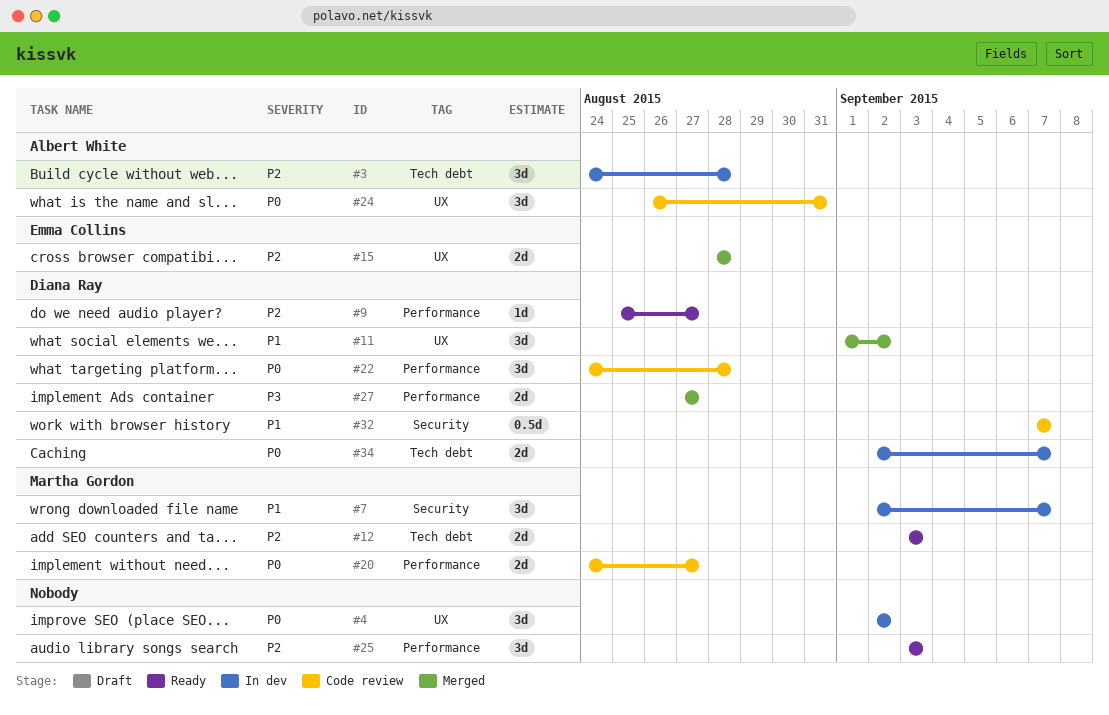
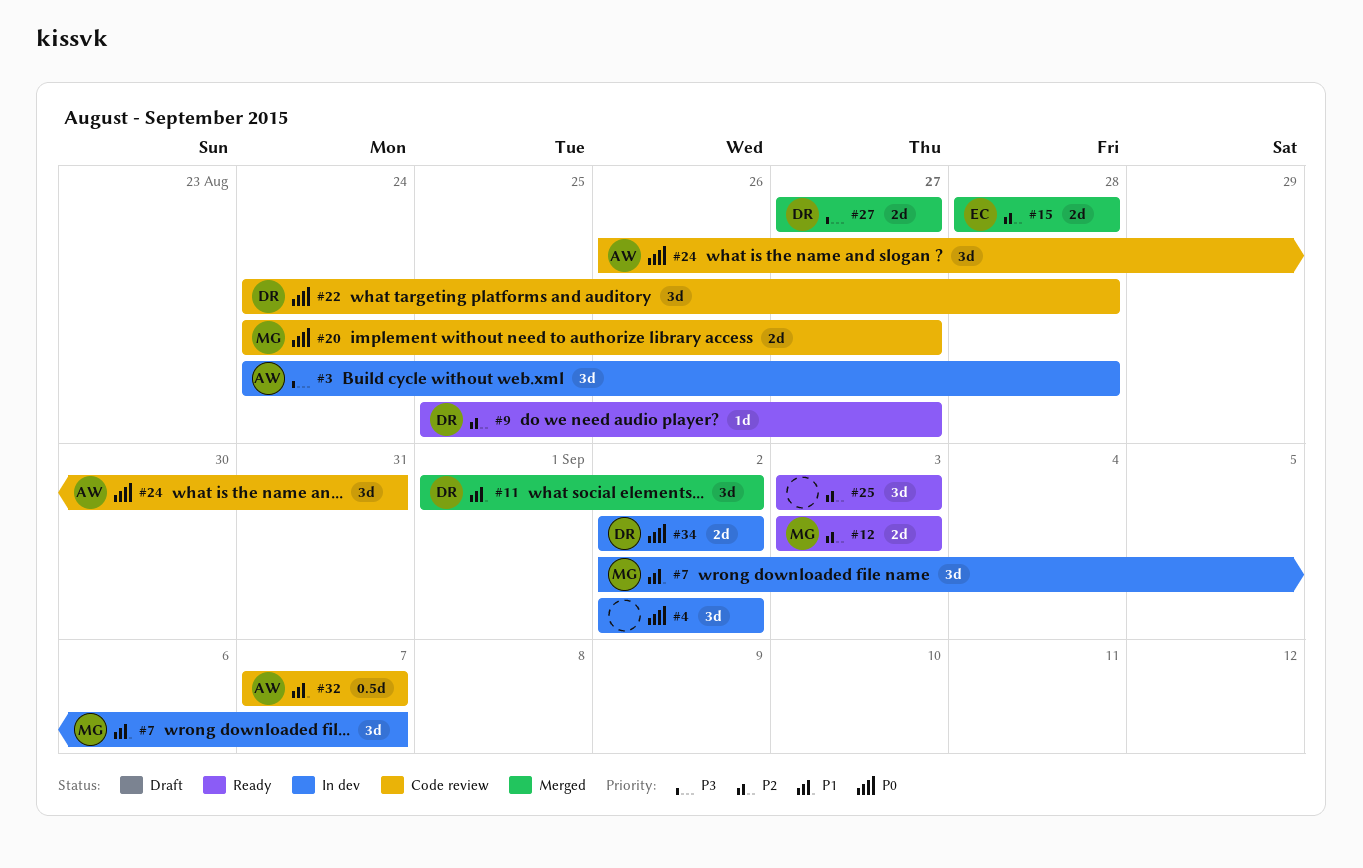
#3, priority: P2 -> P3
#32, owner: Diana Ray -> Albert White
#34, due: Sep 7 -> Sep 2

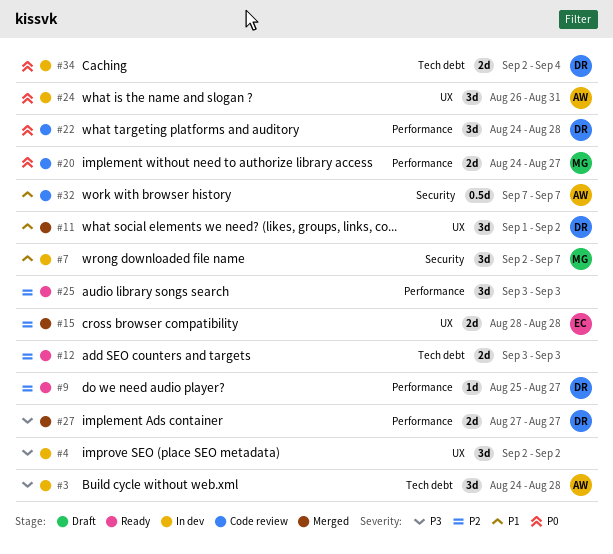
#4, priority: P0 -> P3
#12, owner: MG -> none
#24, status: Code review -> In dev
#34, due: Sep 2 -> Sep 4

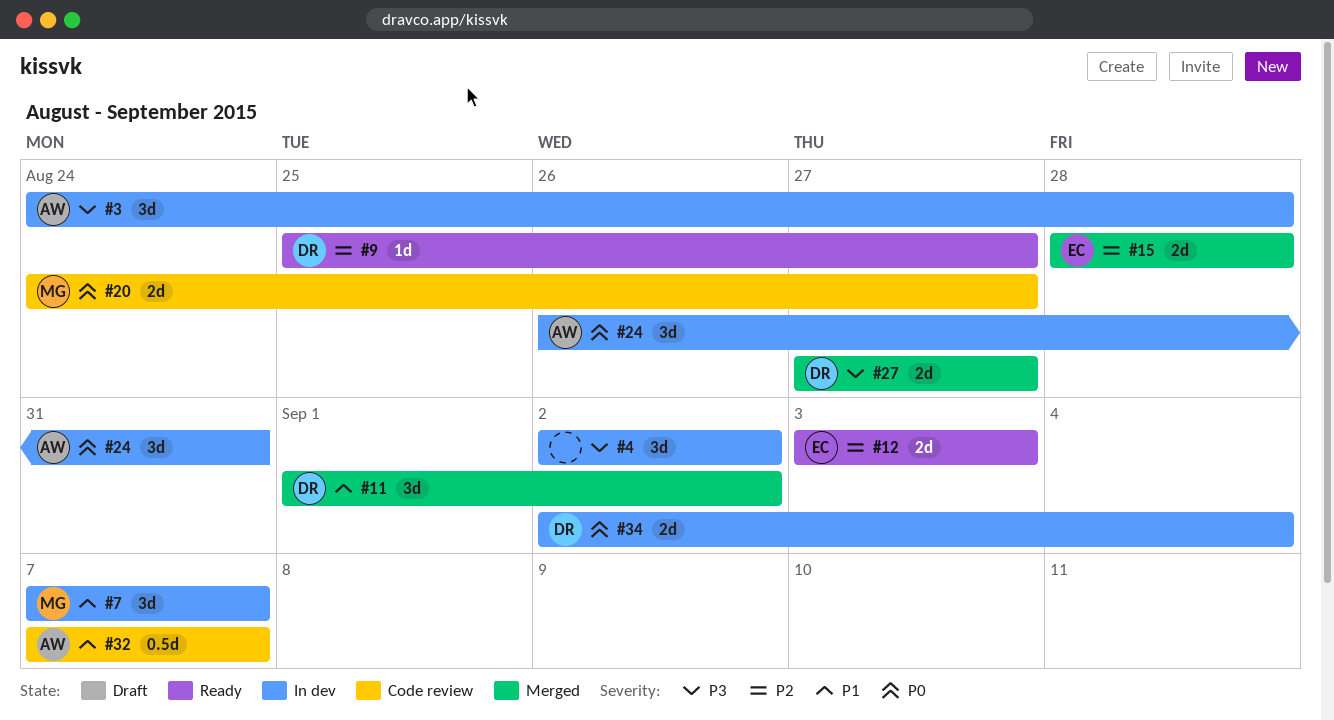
#7, start: Sep 2 -> Sep 7
#12, owner: none -> EC
#22: present -> none
#25: present -> none

